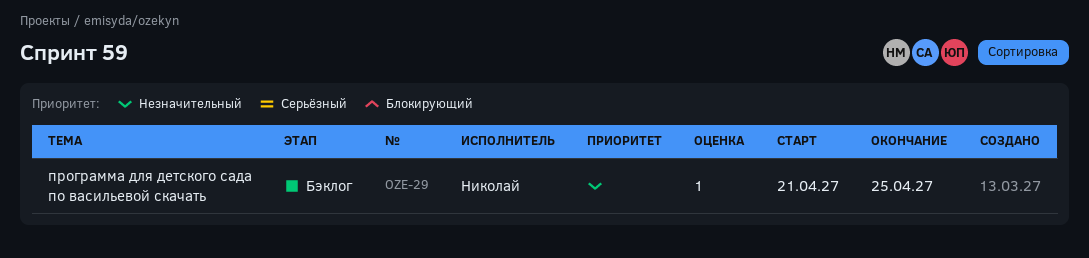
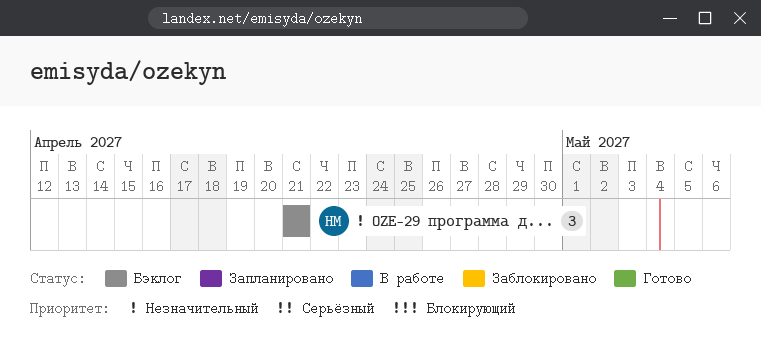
OZE-29, estimate: 1 -> 3
OZE-29, due: Apr 25 -> Apr 21

